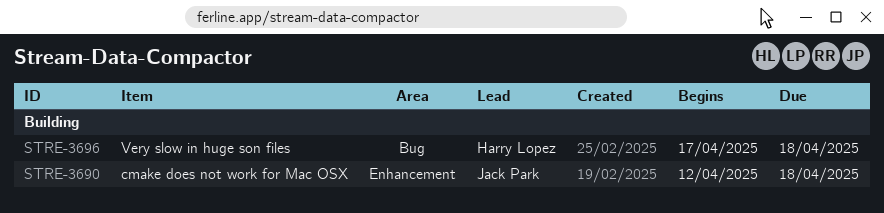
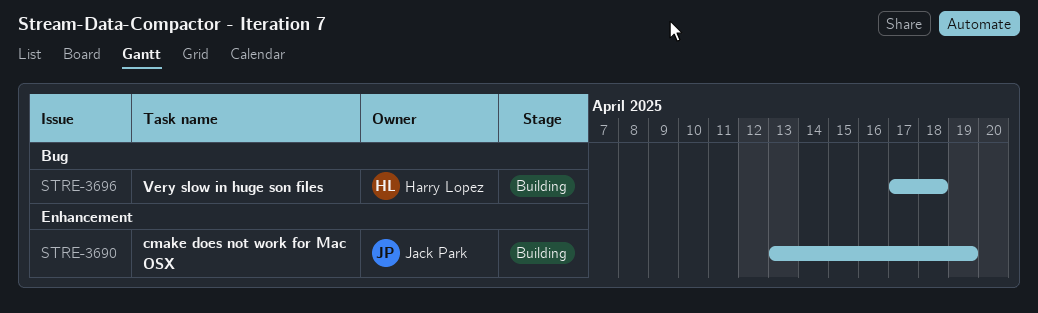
STRE-3690, start: Apr 12 -> Apr 13
STRE-3690, due: Apr 18 -> Apr 19

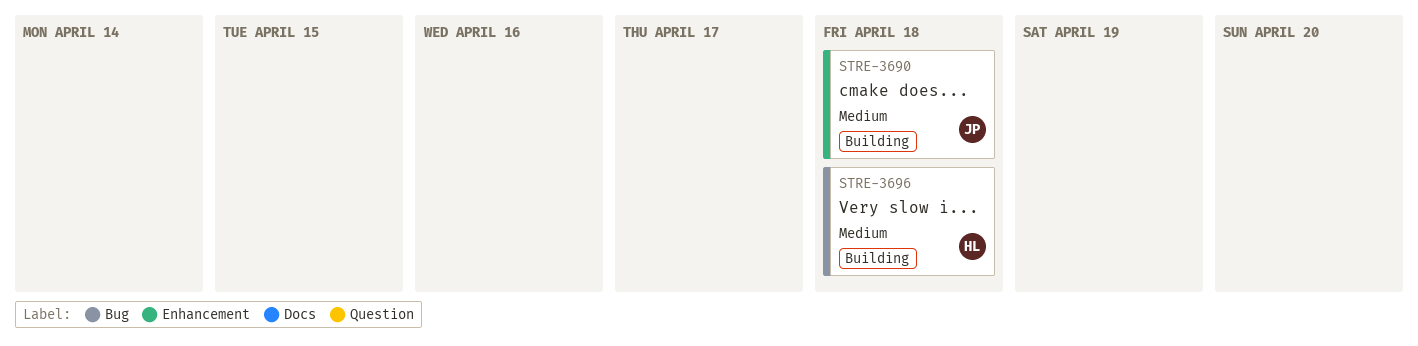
STRE-3690, due: Apr 19 -> Apr 18

